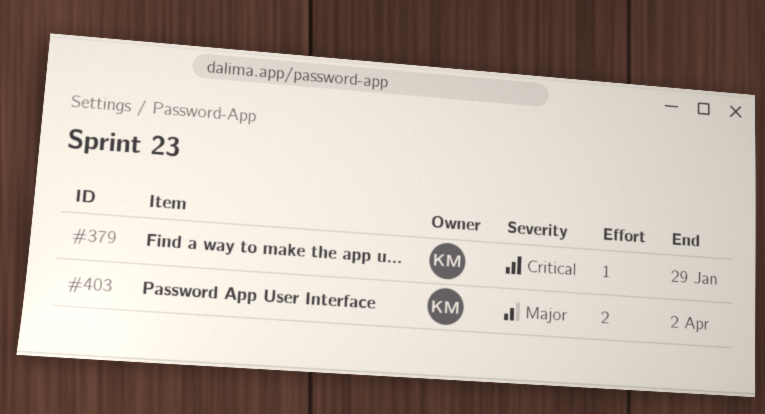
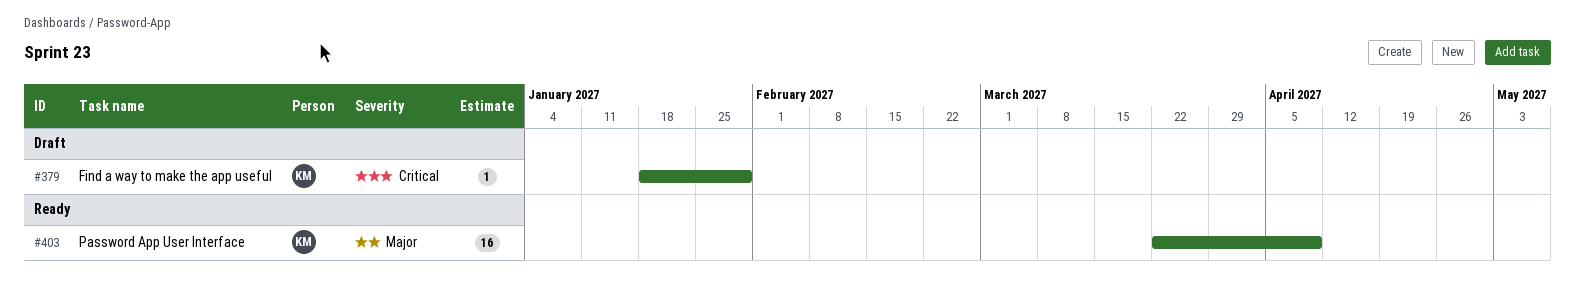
#403, estimate: 2 -> 16
#403, due: Apr 2 -> Apr 9

